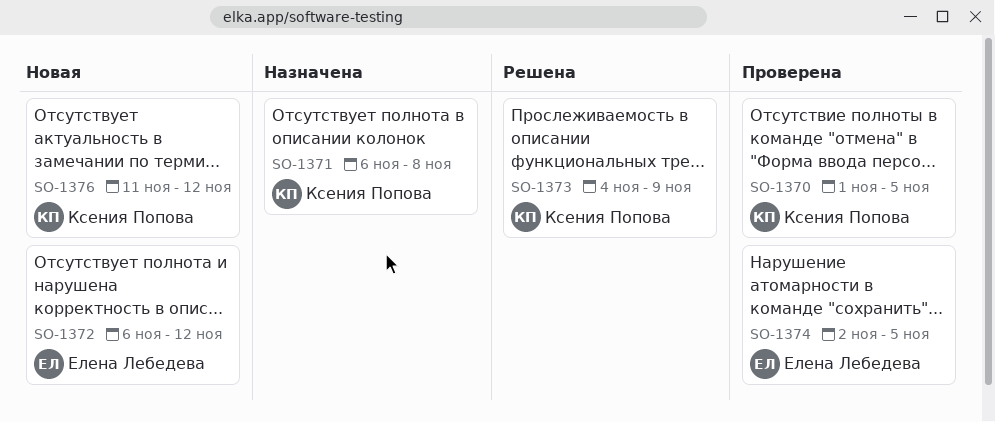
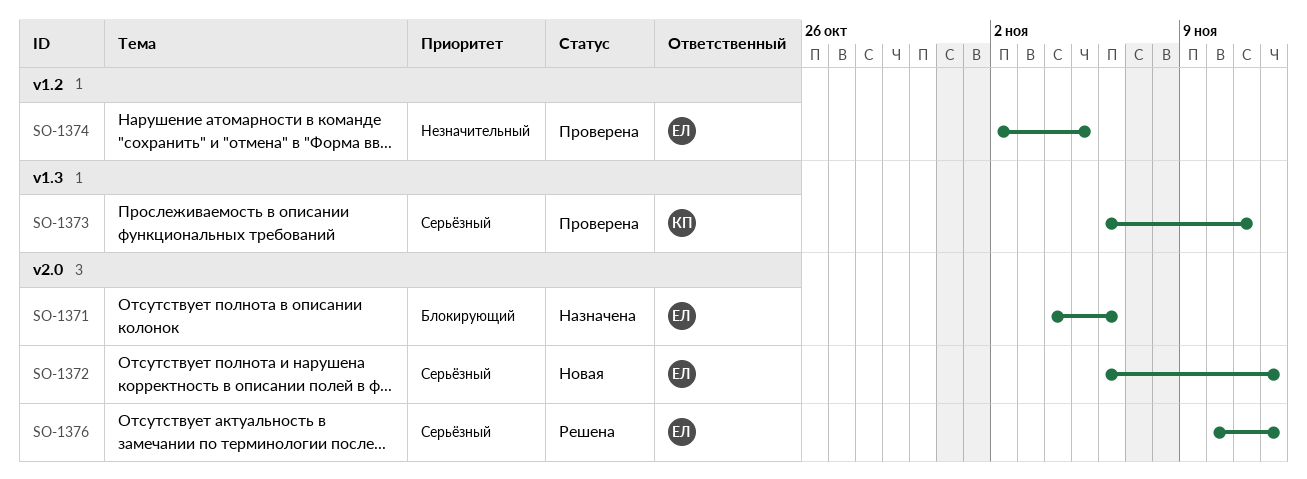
SO-1370: present -> none
SO-1371, owner: Ксения Попова -> Елена Лебедева
SO-1371, start: Nov 6 -> Nov 4
SO-1371, due: Nov 8 -> Nov 6
SO-1373, status: Решена -> Проверена
SO-1373, start: Nov 4 -> Nov 6
SO-1373, due: Nov 9 -> Nov 11
SO-1376, status: Новая -> Решена
SO-1376, owner: Ксения Попова -> Елена Лебедева
SO-1376, start: Nov 11 -> Nov 10

